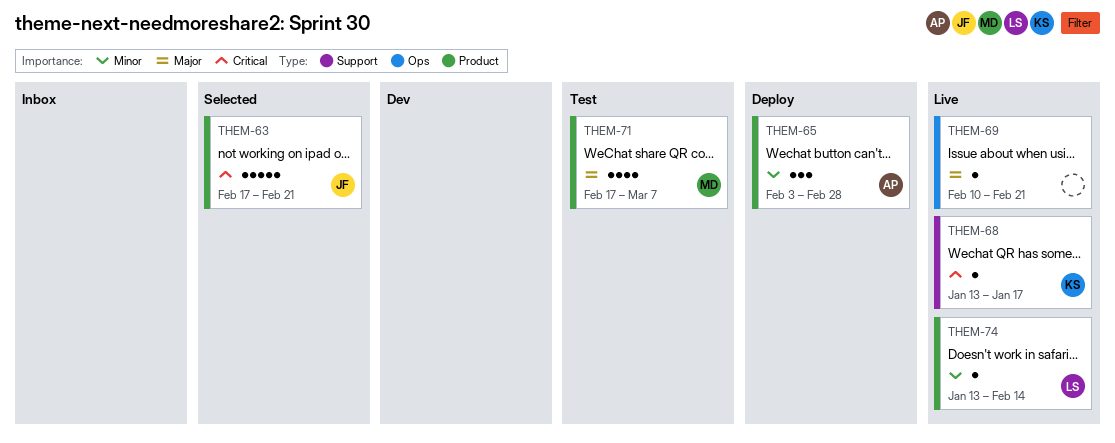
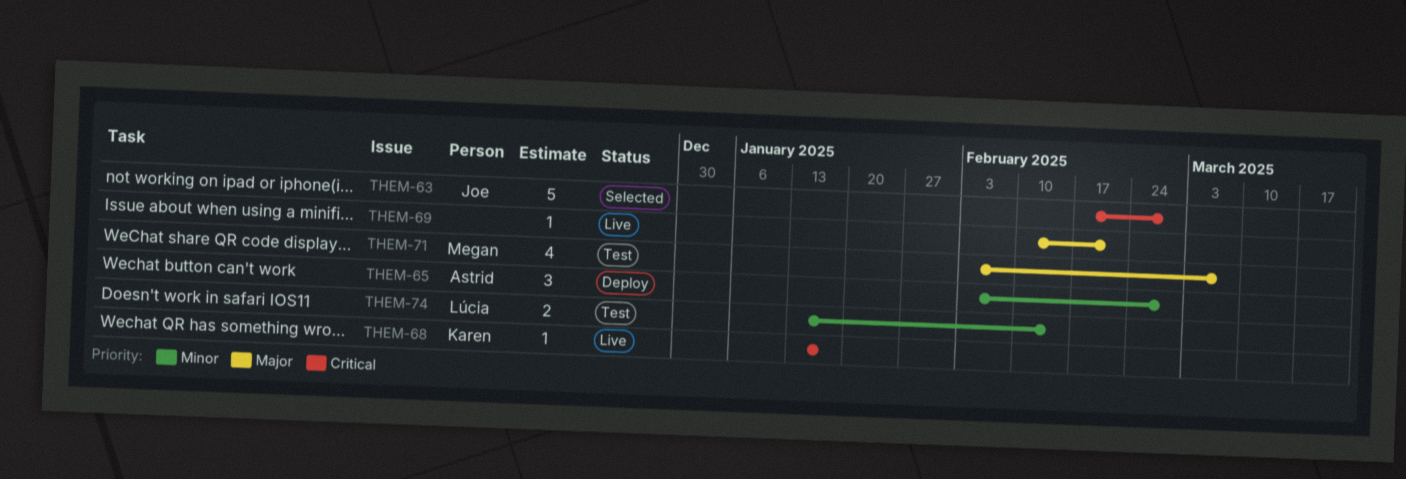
THEM-63, due: Feb 21 -> Feb 28
THEM-71, start: Feb 17 -> Feb 3
THEM-74, status: Live -> Test
THEM-74, estimate: 1 -> 2

